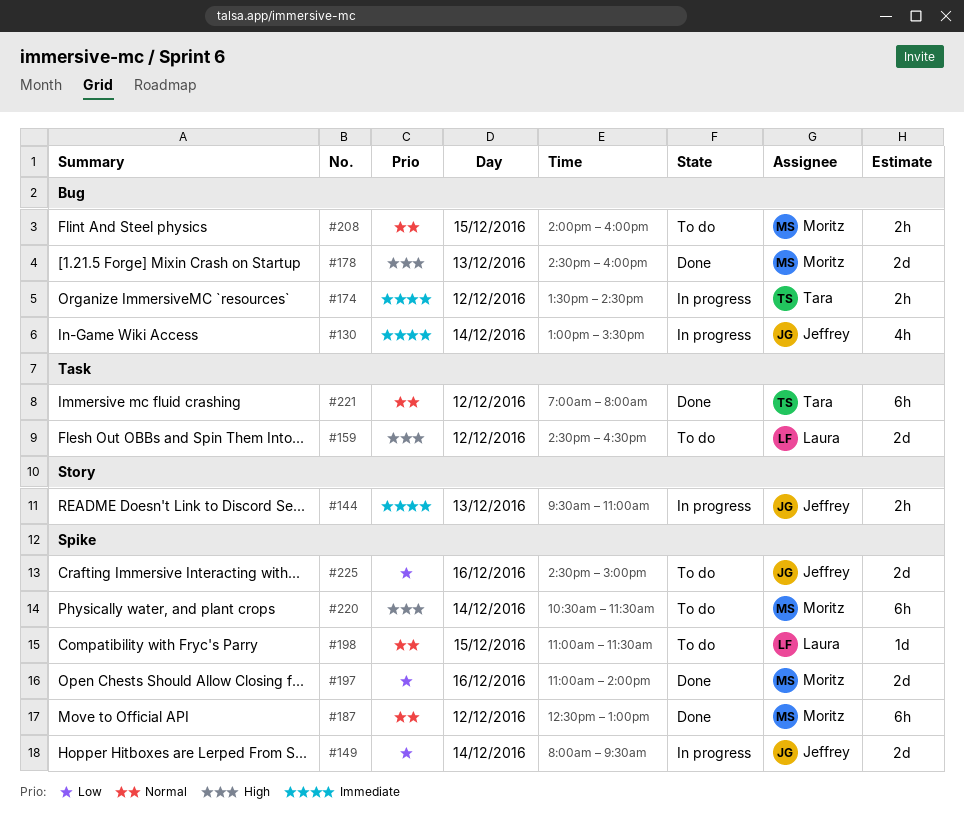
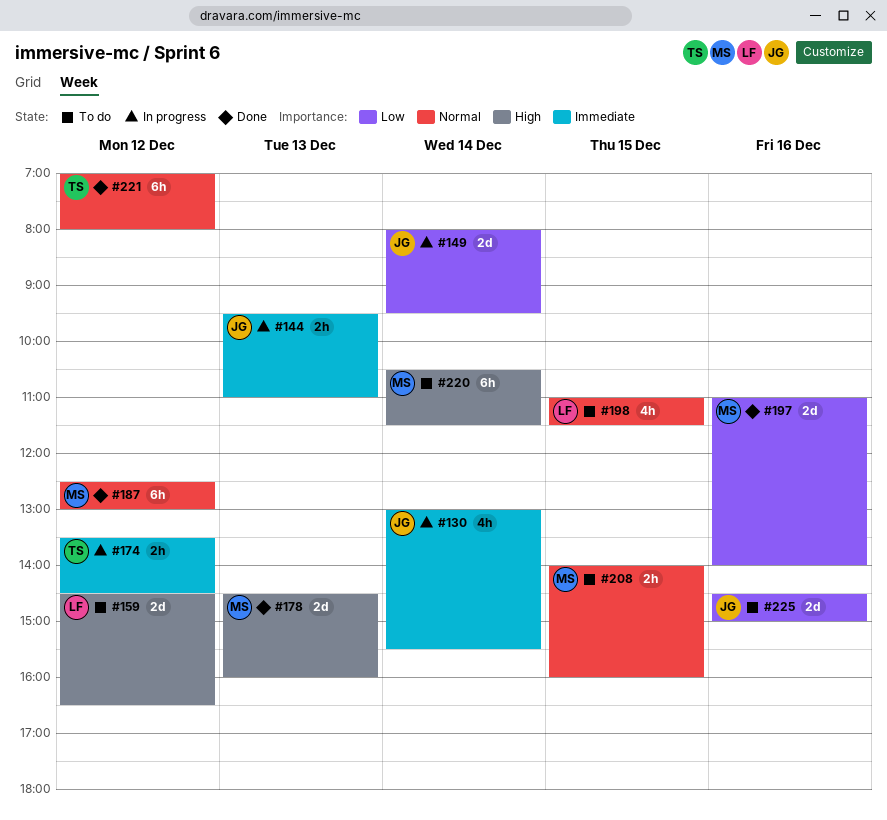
#198, estimate: 1d -> 4h

